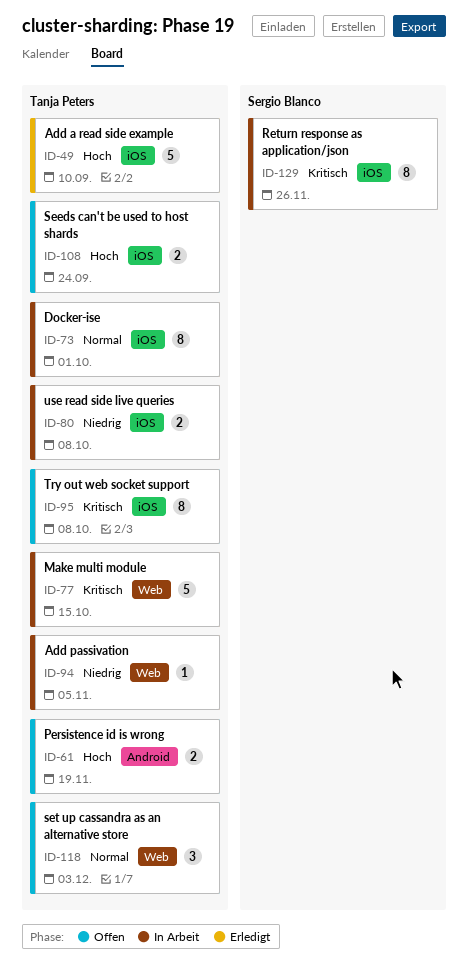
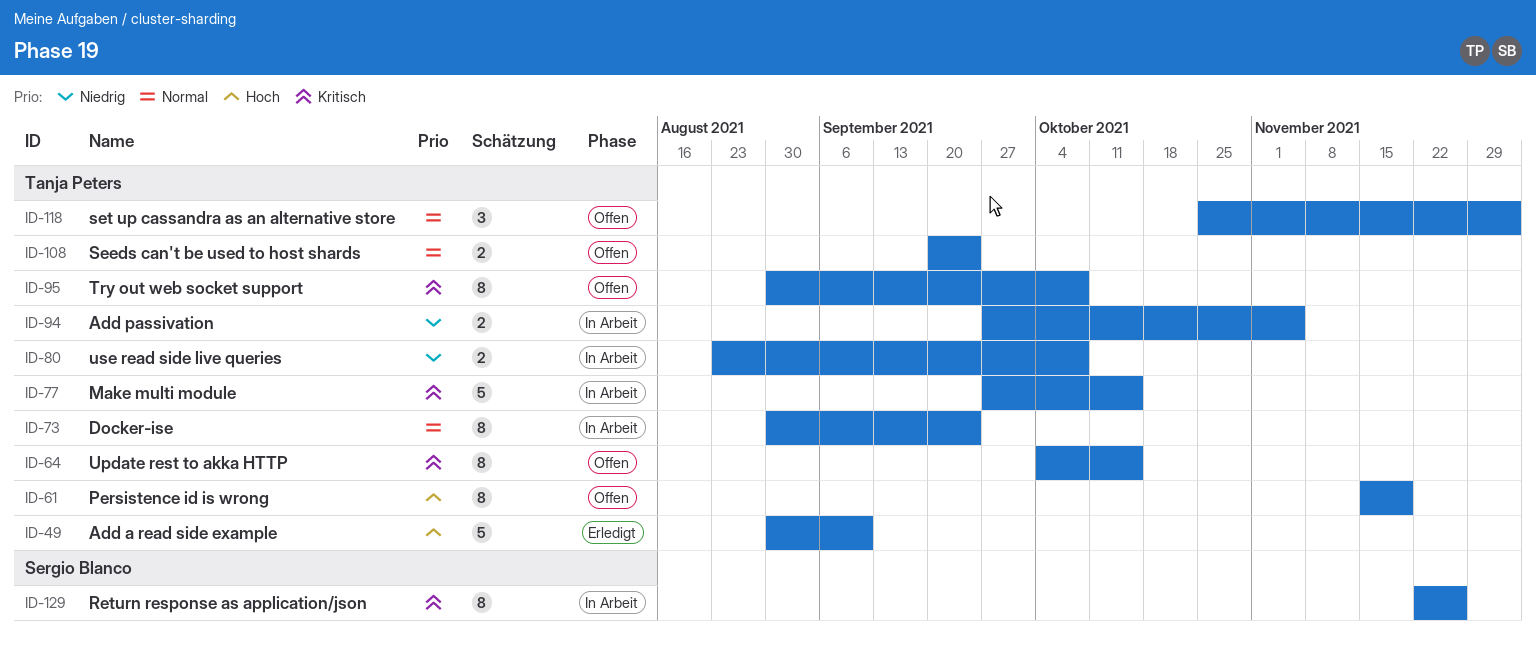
ID-61, estimate: 2 -> 8
ID-64: none -> present
ID-73, due: Oct 1 -> Sep 24
ID-94, estimate: 1 -> 2
ID-108, priority: Hoch -> Normal

